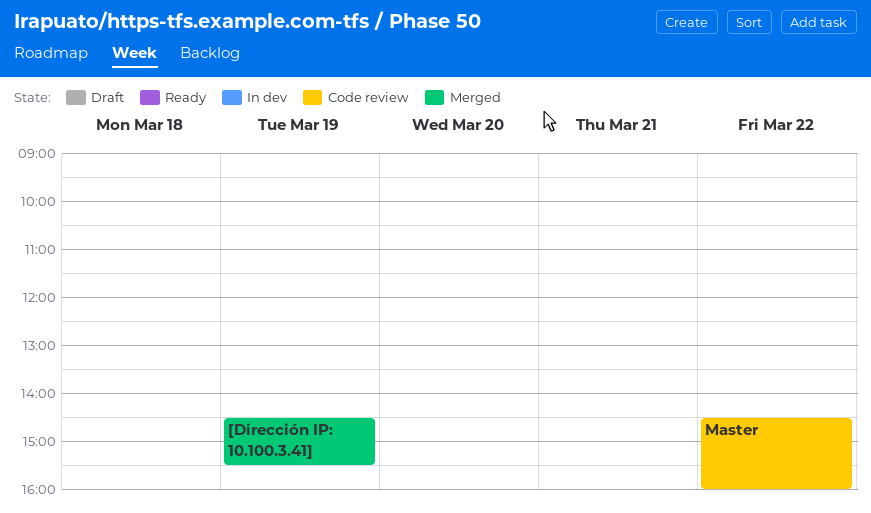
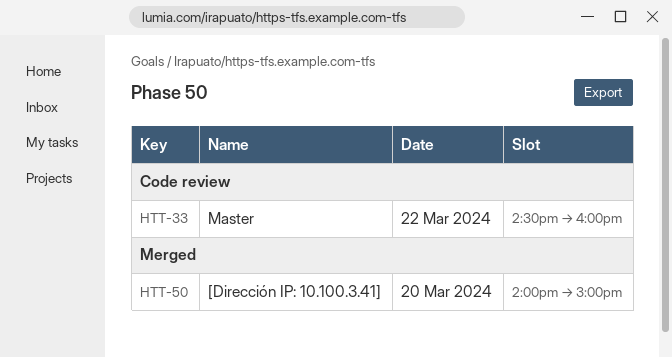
[Dirección IP: 10.100.3.41], day: Mar 19 -> Mar 20
[Dirección IP: 10.100.3.41], begins: 14:30 -> 14:00
[Dirección IP: 10.100.3.41], ends: 15:30 -> 15:00

